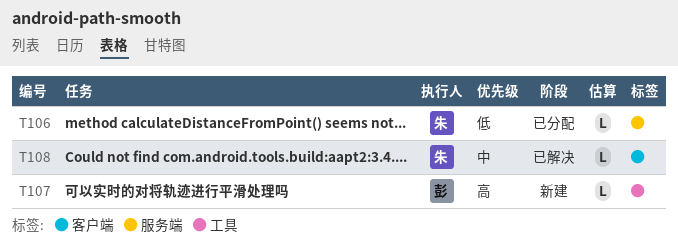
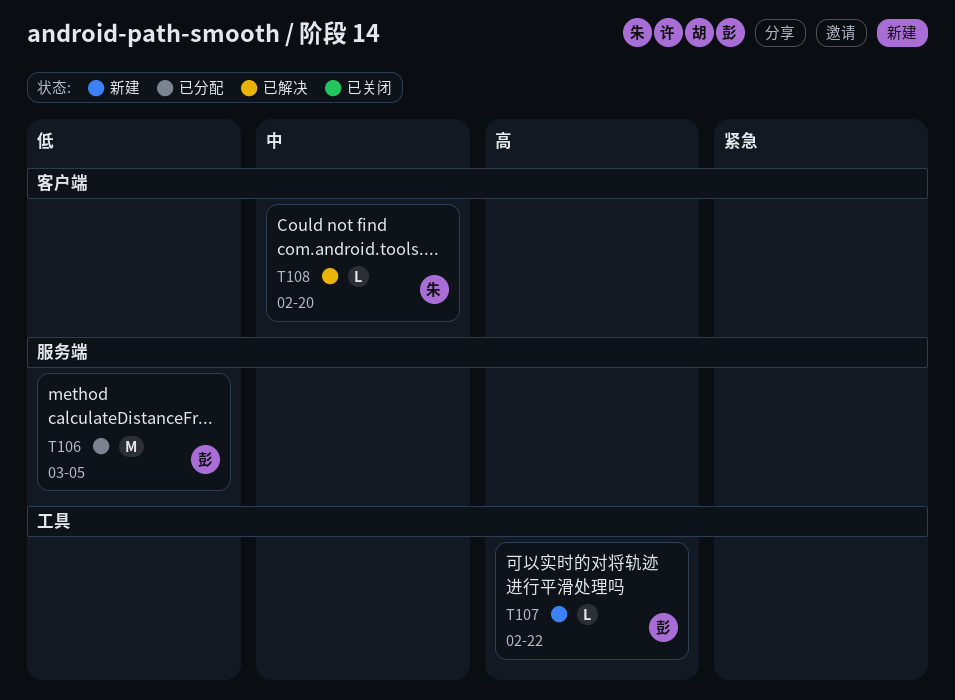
T106, owner: 朱 -> 彭
T106, estimate: L -> M

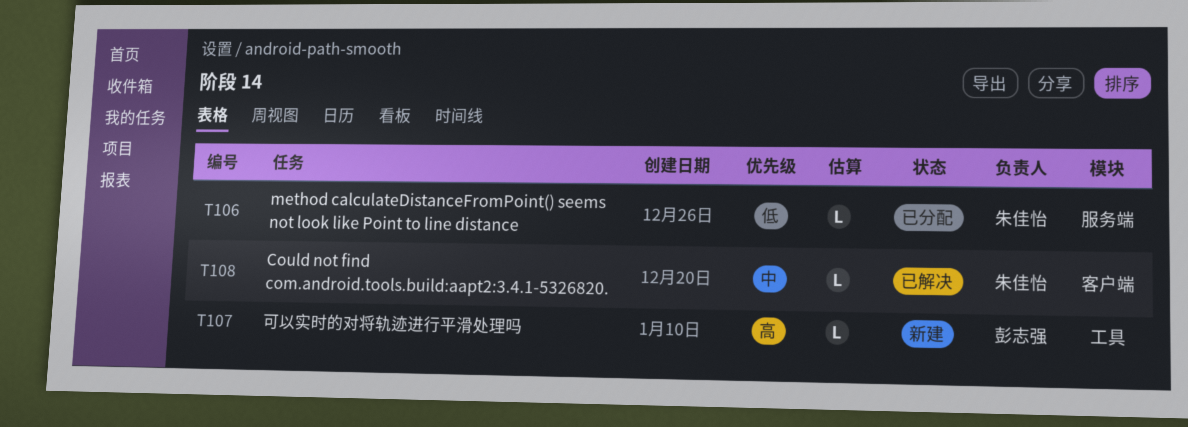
T106, owner: 彭志强 -> 朱佳怡
T106, estimate: M -> L

